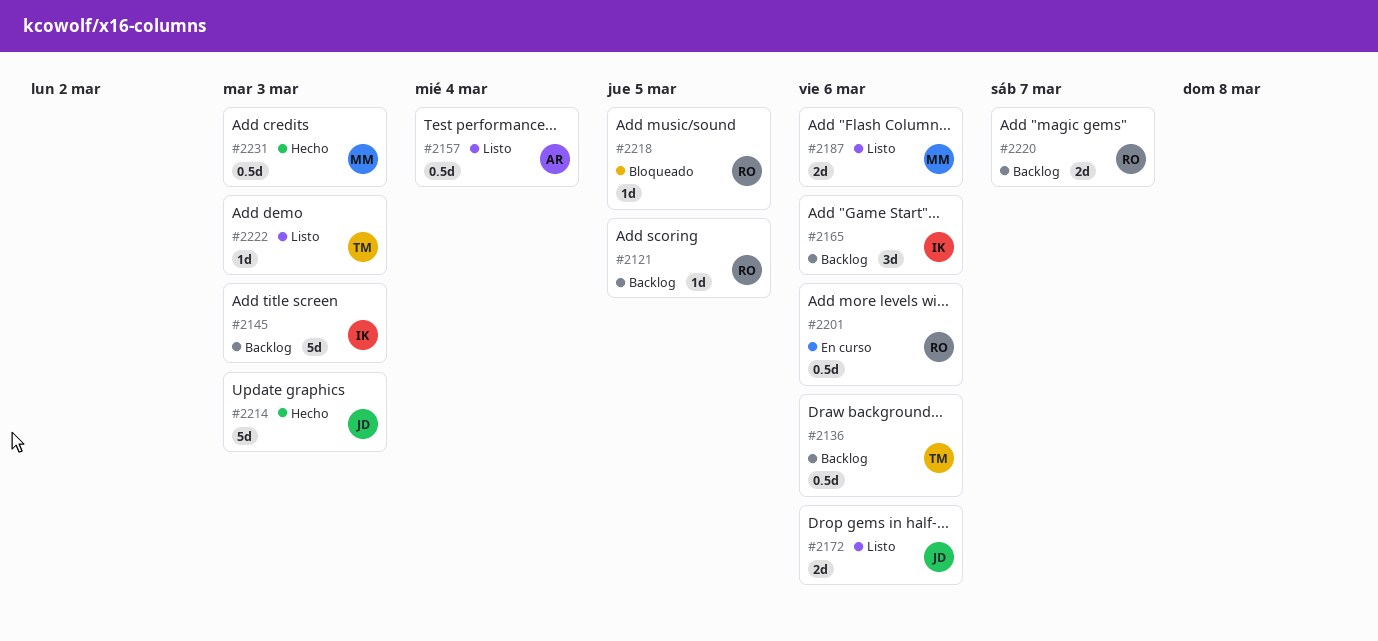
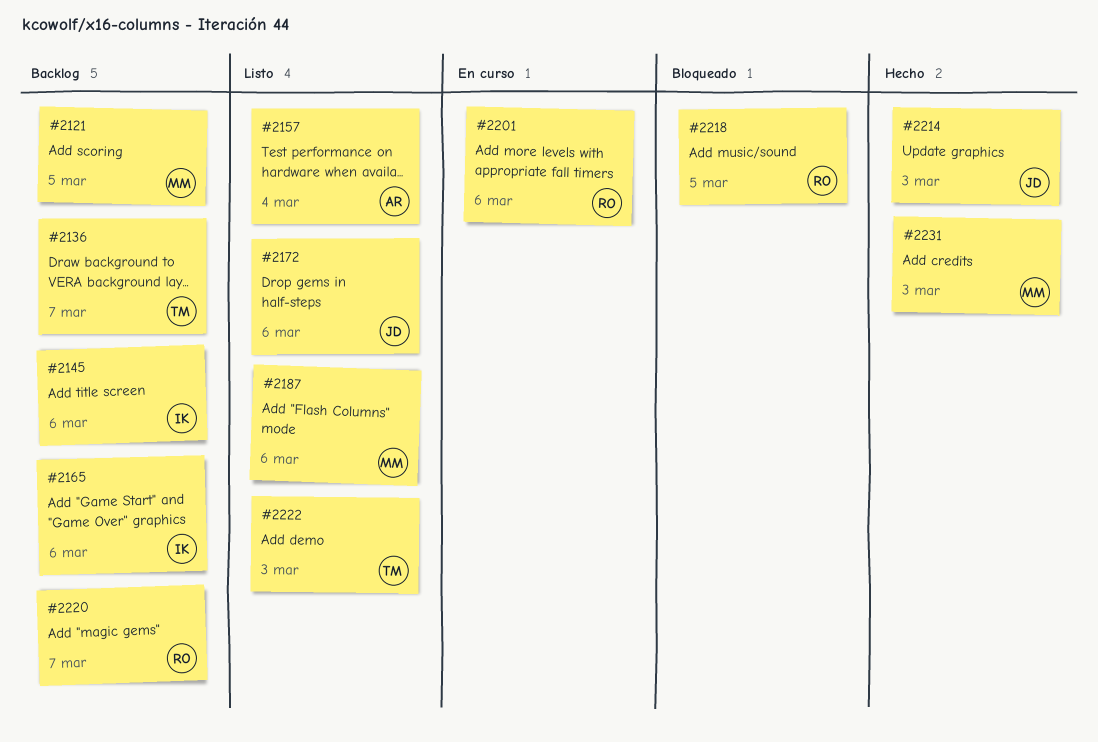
#2121, owner: RO -> MM
#2136, due: Mar 6 -> Mar 7
#2145, due: Mar 3 -> Mar 6

